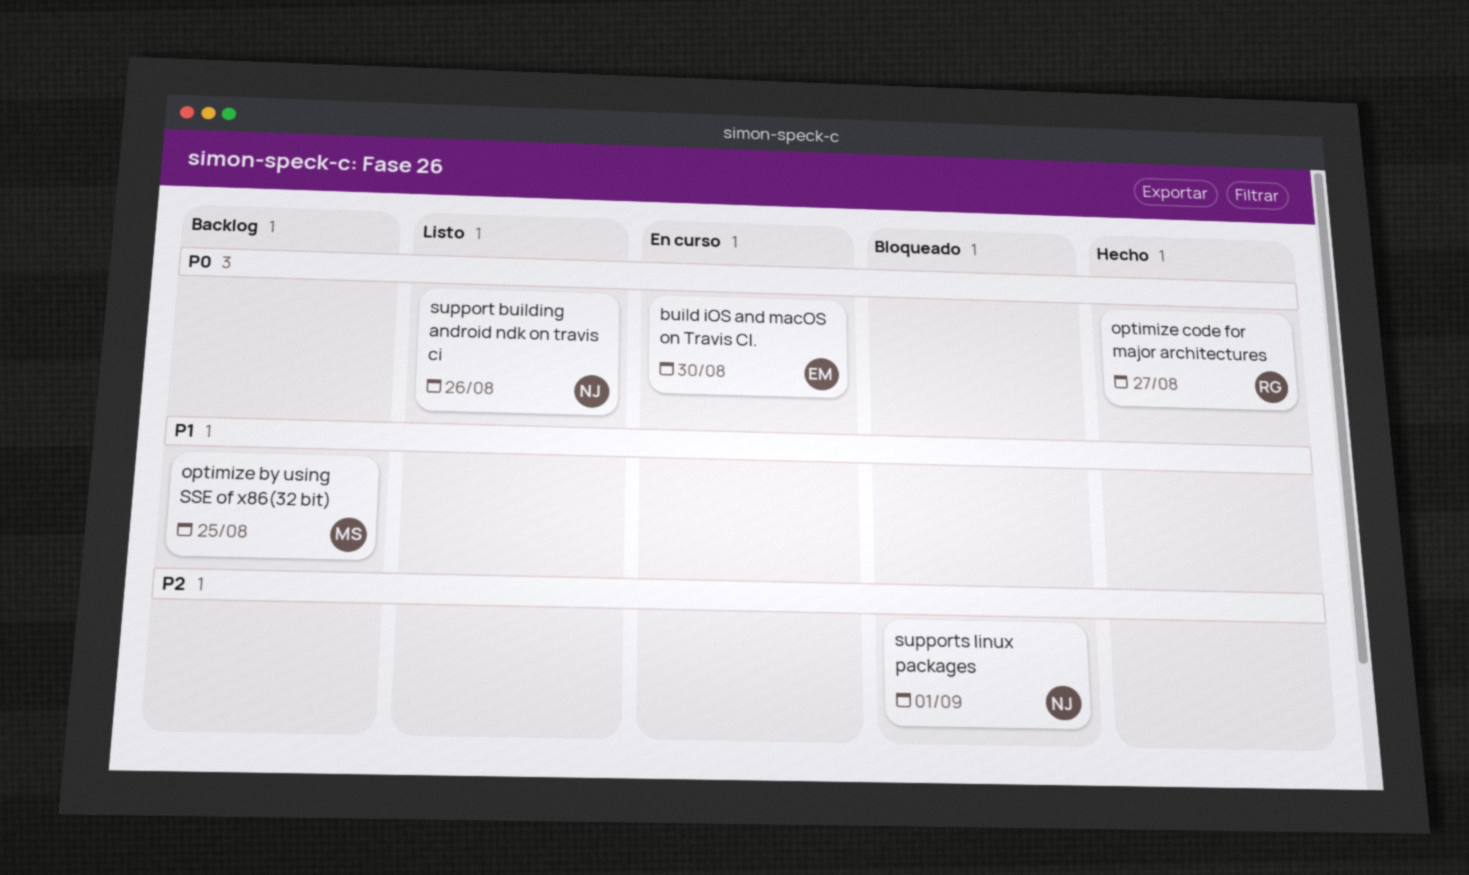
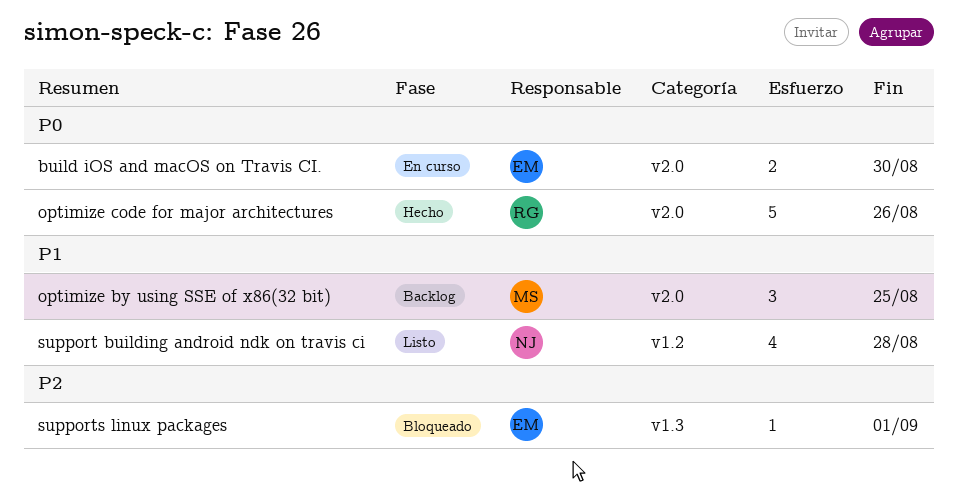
optimize code for major architectures, due: Aug 27 -> Aug 26
support building android ndk on travis ci, priority: P0 -> P1
support building android ndk on travis ci, due: Aug 26 -> Aug 28
supports linux packages, owner: NJ -> EM

